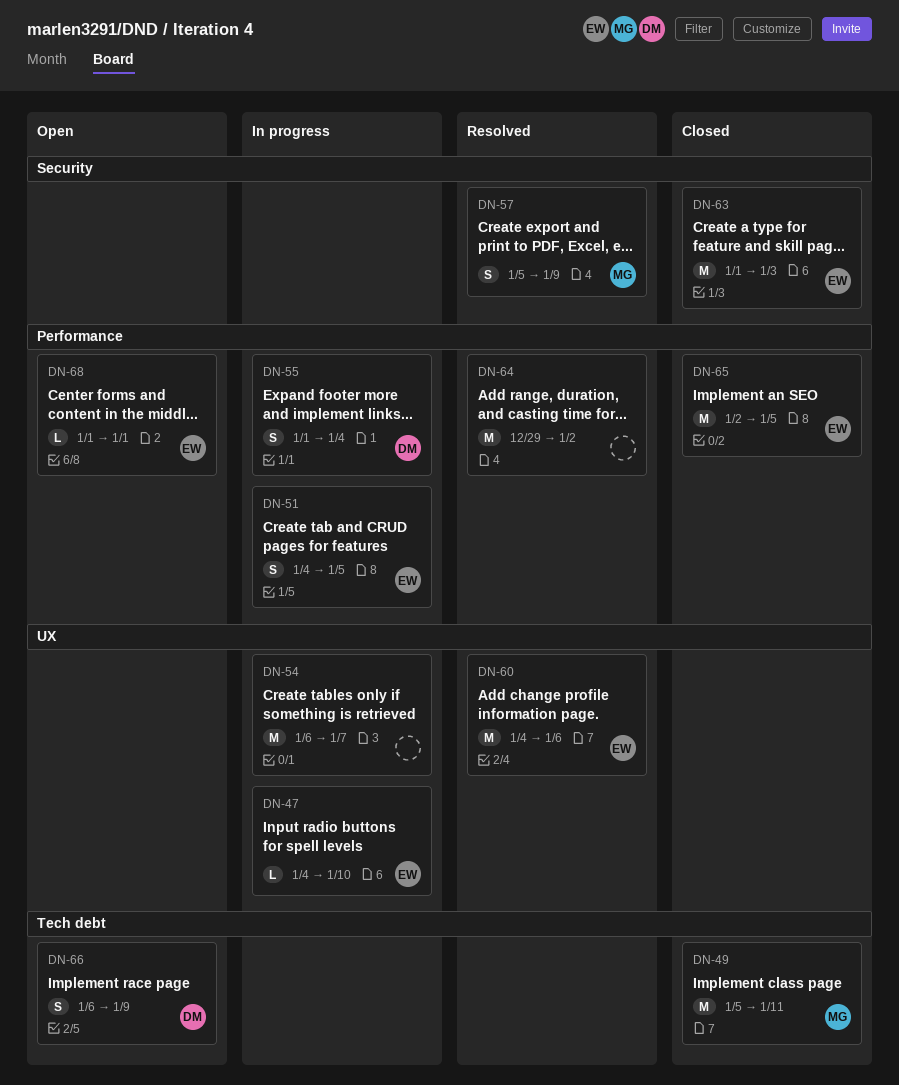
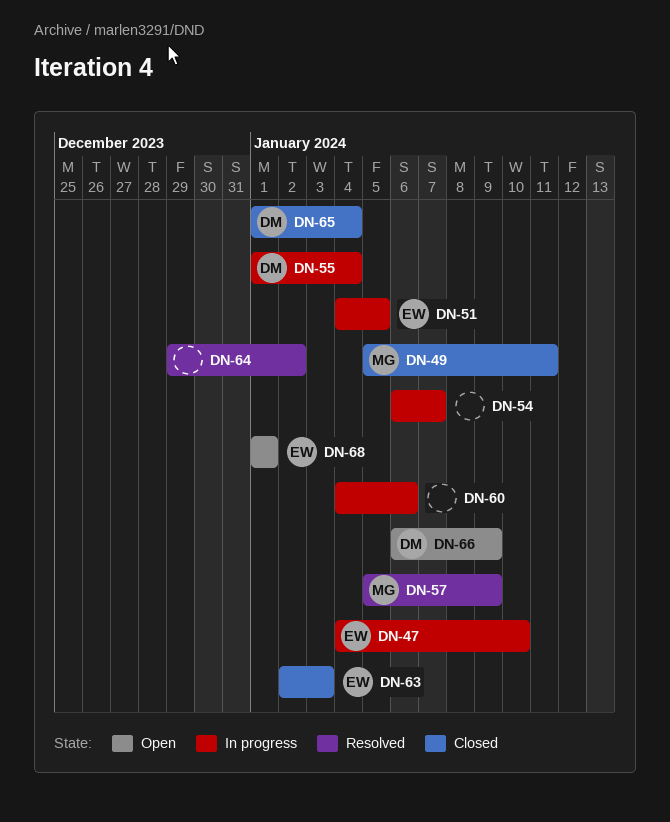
DN-60, status: Resolved -> In progress
DN-60, owner: EW -> none
DN-63, start: Jan 1 -> Jan 2
DN-65, owner: EW -> DM
DN-65, start: Jan 2 -> Jan 1
DN-65, due: Jan 5 -> Jan 4

